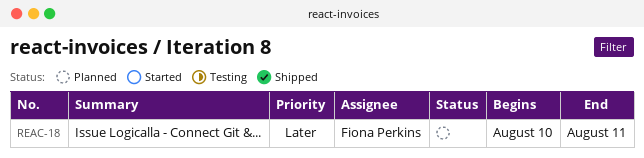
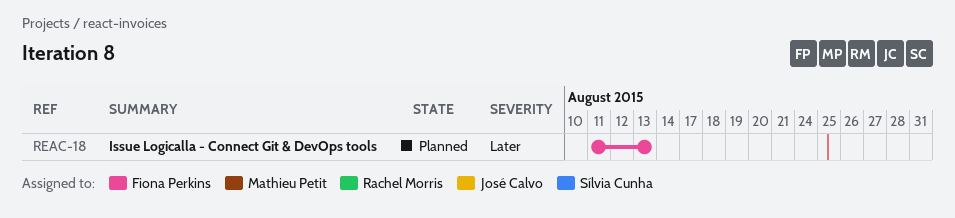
REAC-18, start: Aug 10 -> Aug 11
REAC-18, due: Aug 11 -> Aug 13

